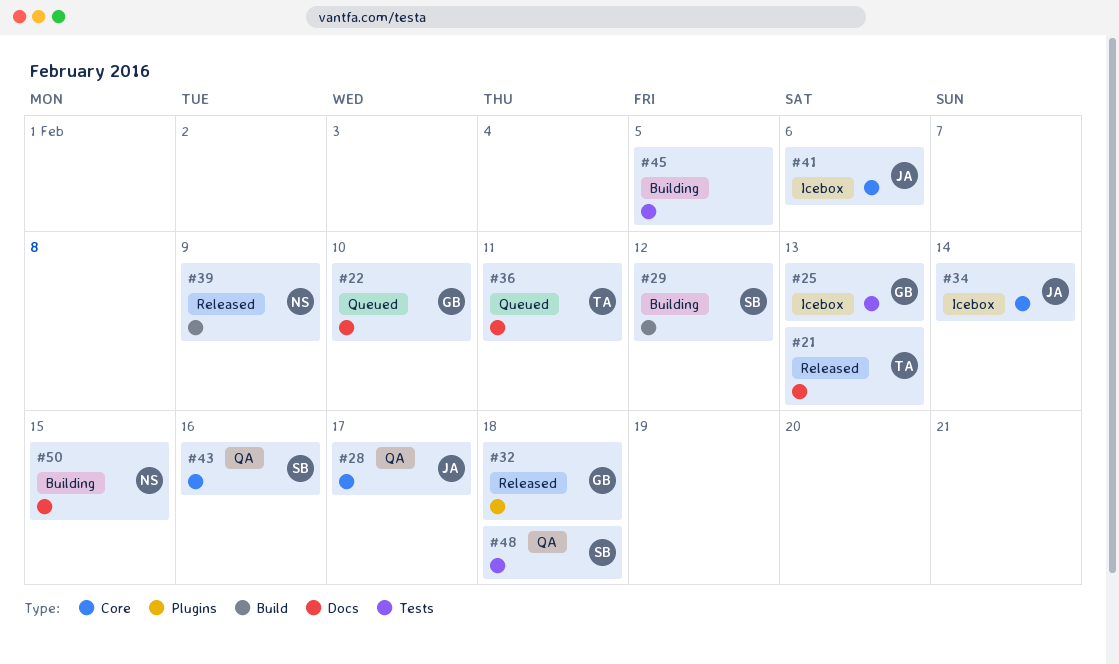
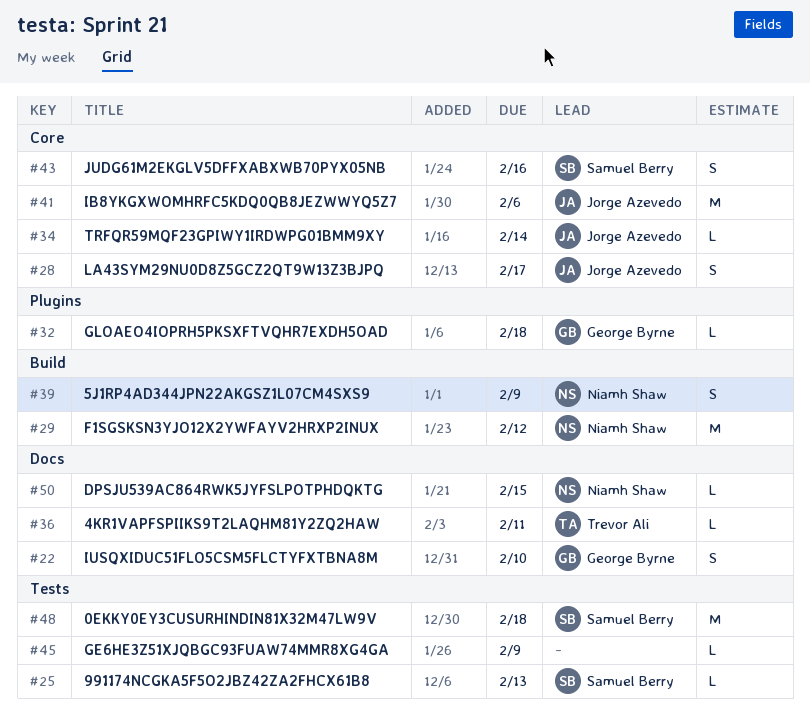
#21: present -> none
#25, owner: George Byrne -> Samuel Berry
#29, owner: Samuel Berry -> Niamh Shaw
#45, due: Feb 5 -> Feb 9

